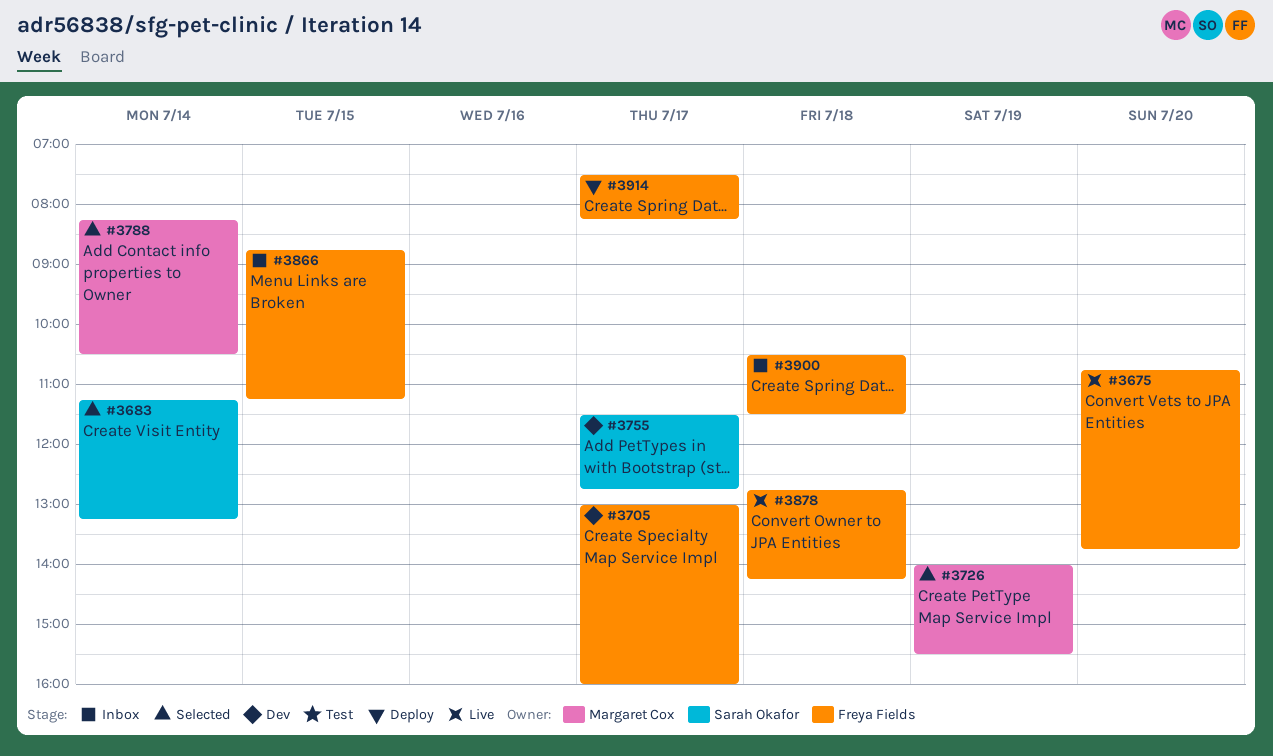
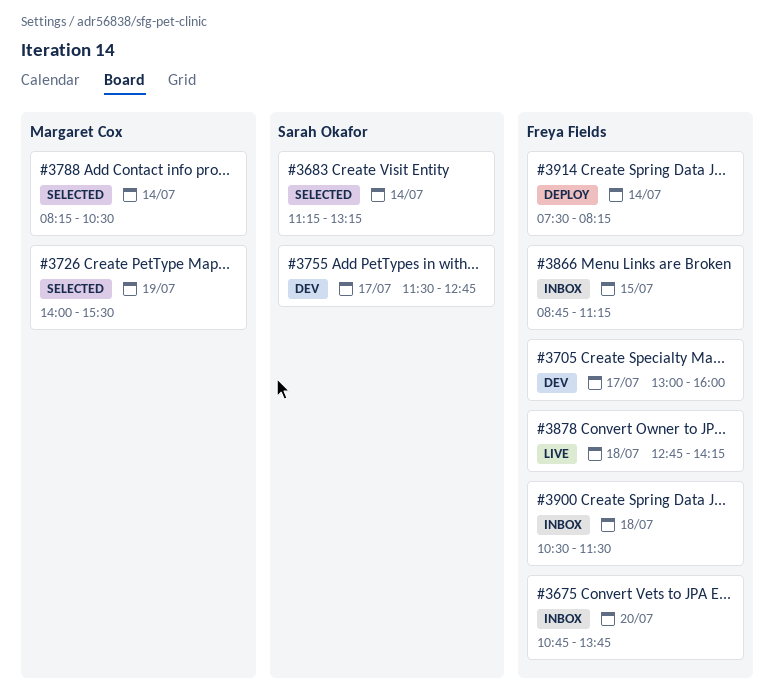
#3675, status: Live -> Inbox
#3914, day: Jul 17 -> Jul 14

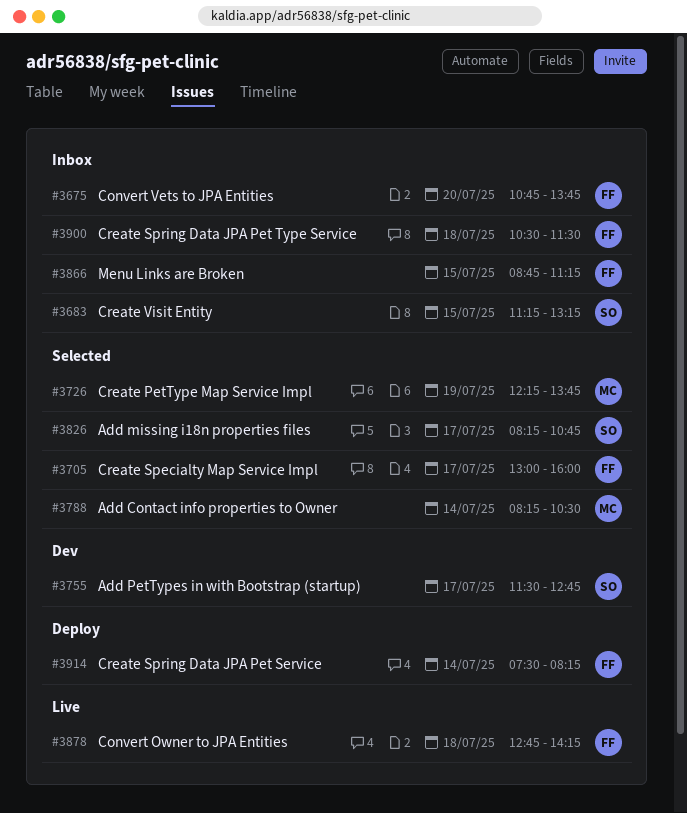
#3683, status: Selected -> Inbox
#3683, day: Jul 14 -> Jul 15
#3705, status: Dev -> Selected
#3726, begins: 14:00 -> 12:15
#3726, ends: 15:30 -> 13:45
#3826: none -> present

